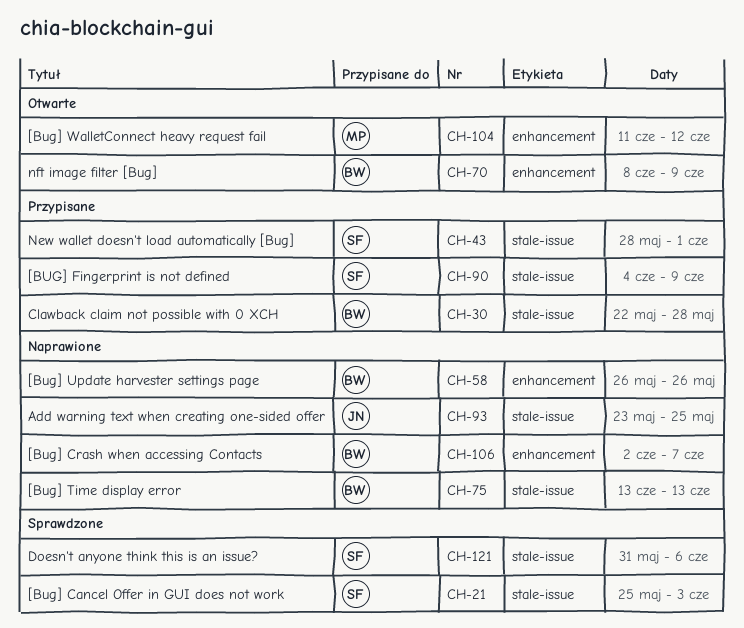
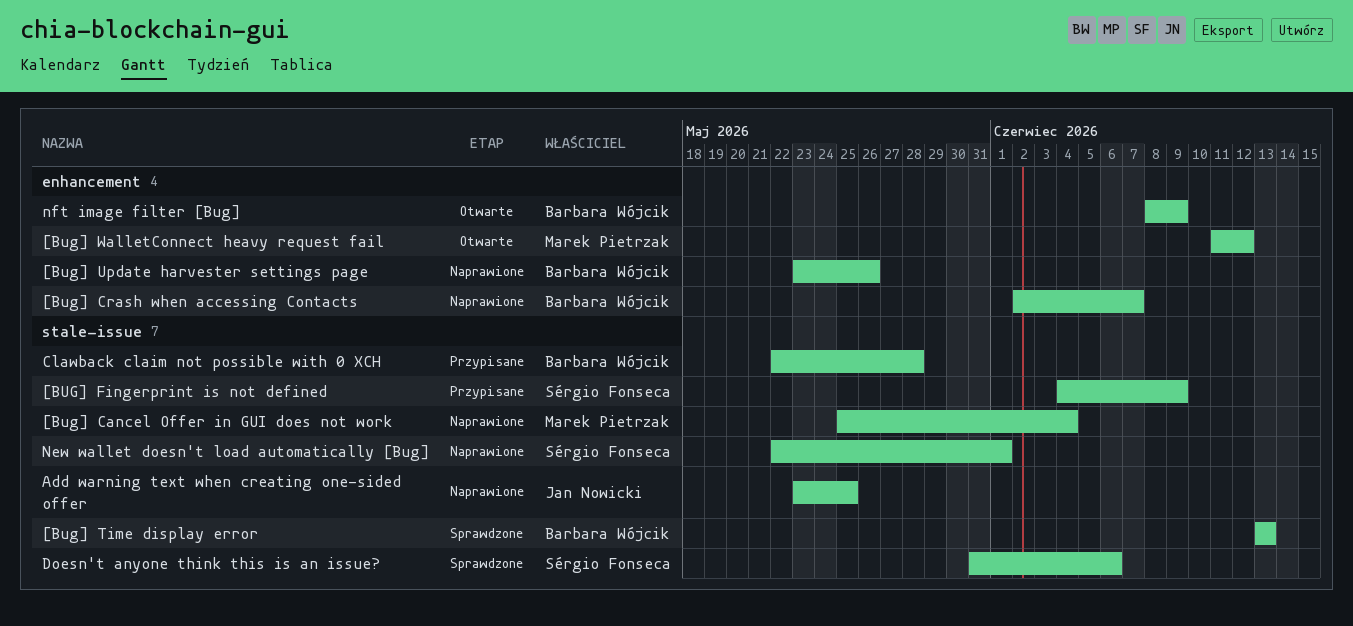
[Bug] Cancel Offer in GUI does not work, status: Sprawdzone -> Naprawione
[Bug] Cancel Offer in GUI does not work, owner: Sérgio Fonseca -> Marek Pietrzak
[Bug] Cancel Offer in GUI does not work, due: Jun 3 -> Jun 4
[Bug] Time display error, status: Naprawione -> Sprawdzone
[Bug] Update harvester settings page, start: May 26 -> May 23
New wallet doesn't load automatically [Bug], status: Przypisane -> Naprawione
New wallet doesn't load automatically [Bug], start: May 28 -> May 22

